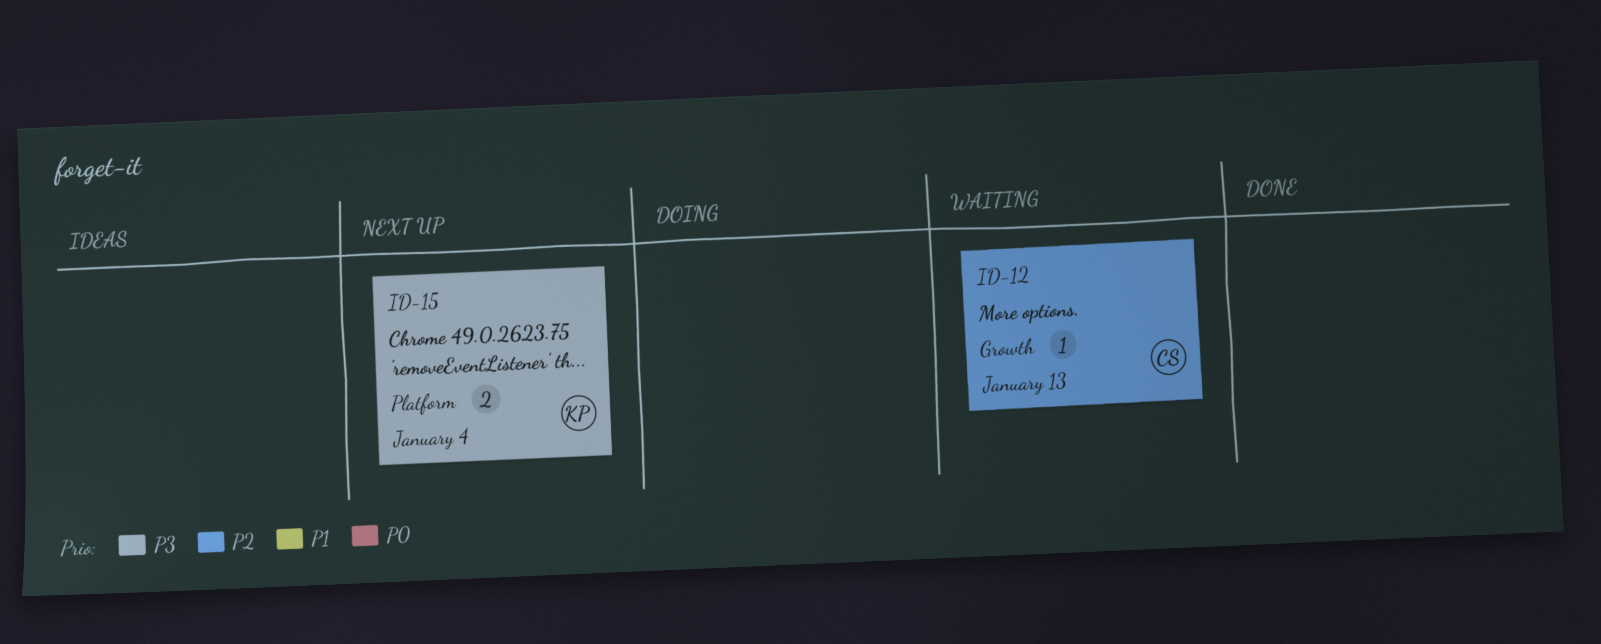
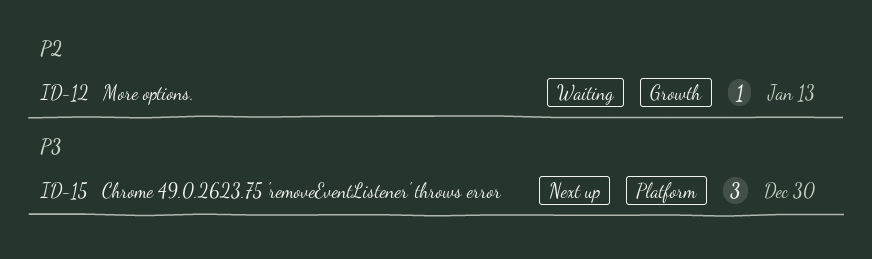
ID-15, estimate: 2 -> 3
ID-15, due: Jan 4 -> Dec 30

